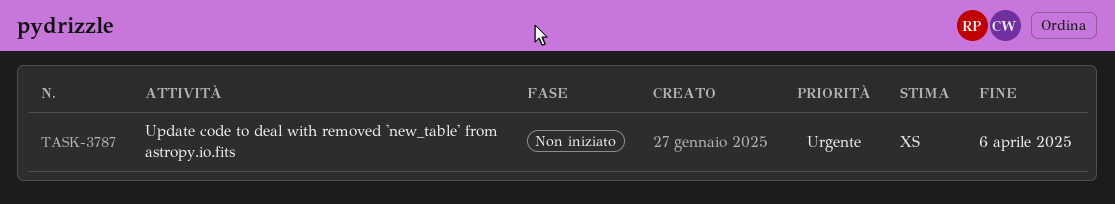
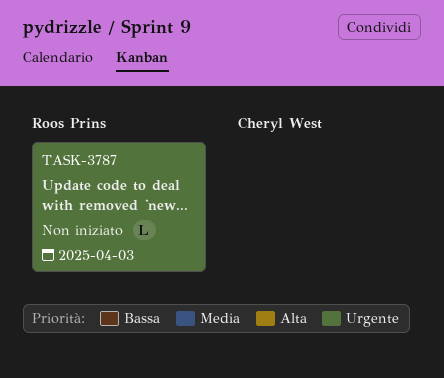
TASK-3787, estimate: XS -> L
TASK-3787, due: Apr 6 -> Apr 3

